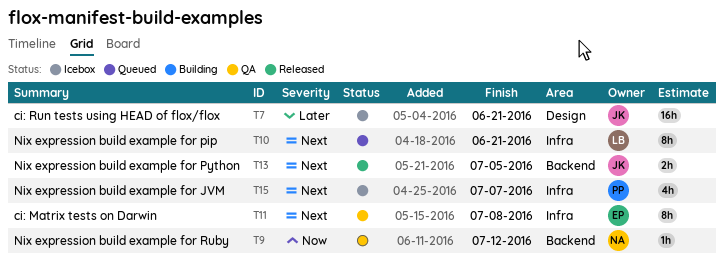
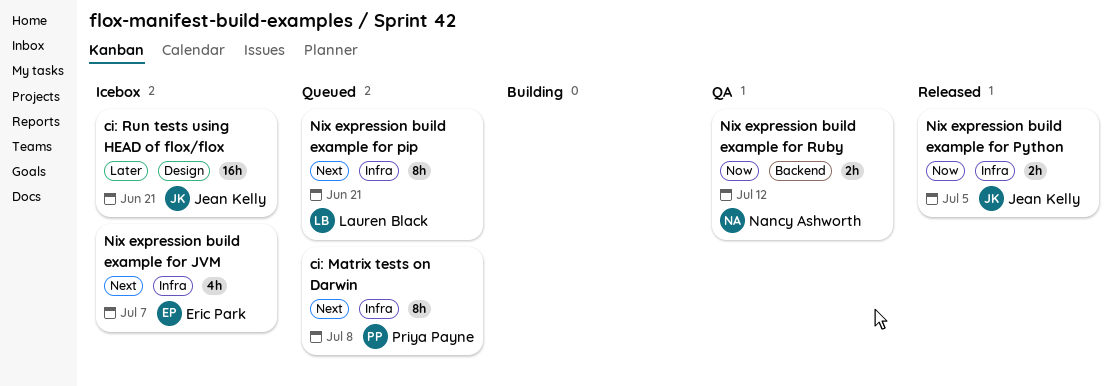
ci: Matrix tests on Darwin, status: QA -> Queued
ci: Matrix tests on Darwin, owner: Eric Park -> Priya Payne
Nix expression build example for JVM, owner: Priya Payne -> Eric Park
Nix expression build example for Python, priority: Next -> Now
Nix expression build example for Python, label: Backend -> Infra
Nix expression build example for Ruby, estimate: 1h -> 2h

